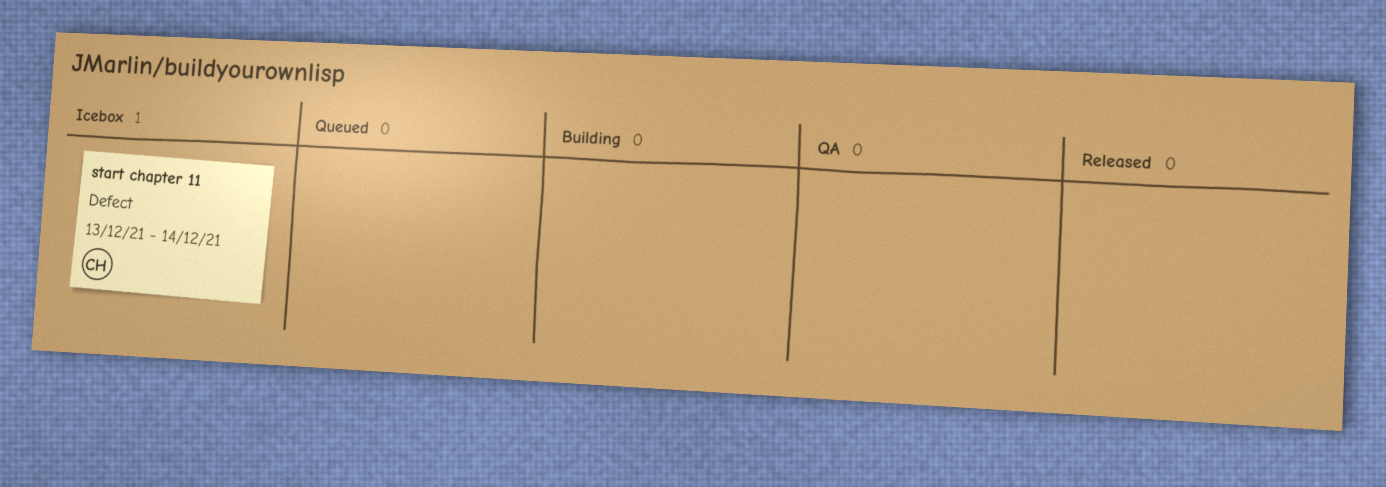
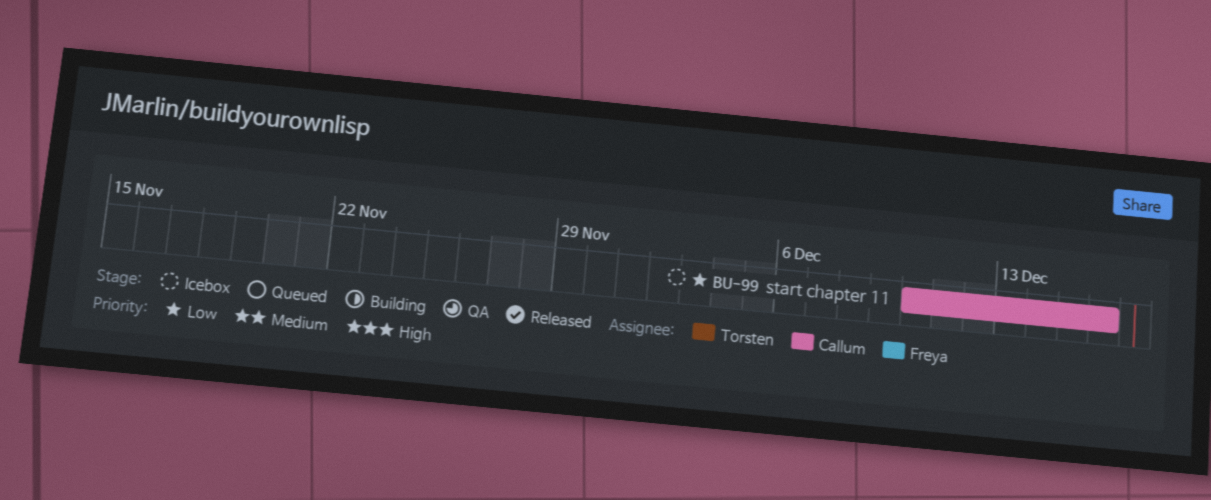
start chapter 11, start: Dec 13 -> Dec 10
start chapter 11, due: Dec 14 -> Dec 16

